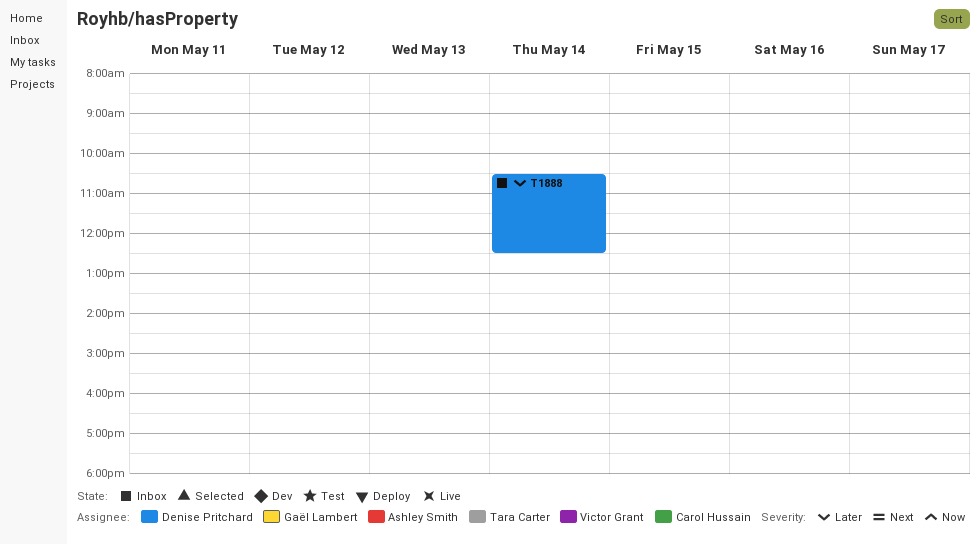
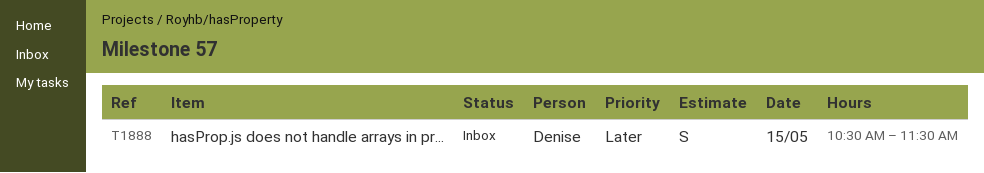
T1888, day: May 14 -> May 15
T1888, ends: 12:30 -> 11:30

